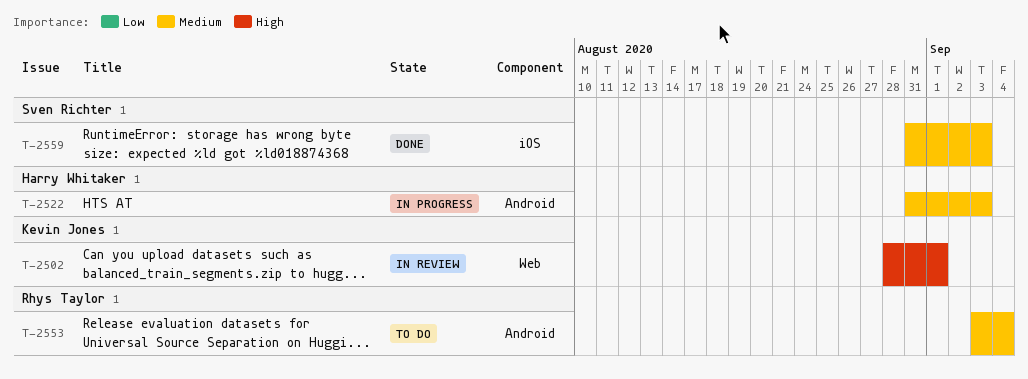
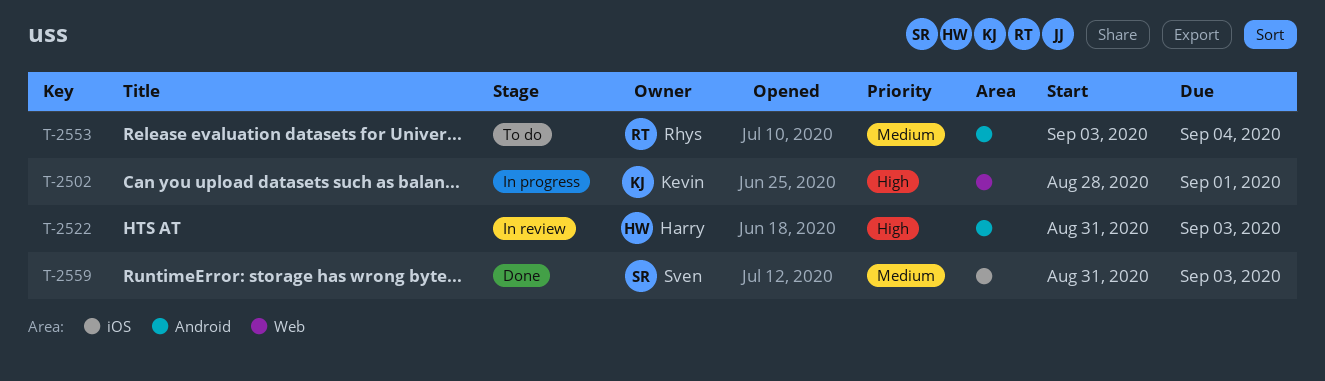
T-2502, status: In review -> In progress
T-2522, status: In progress -> In review
T-2522, priority: Medium -> High

